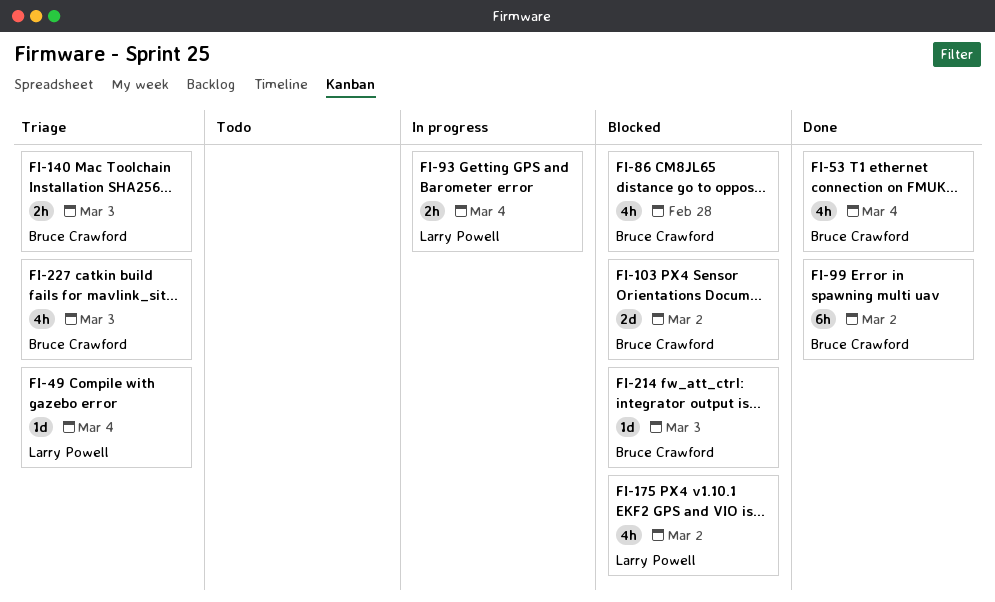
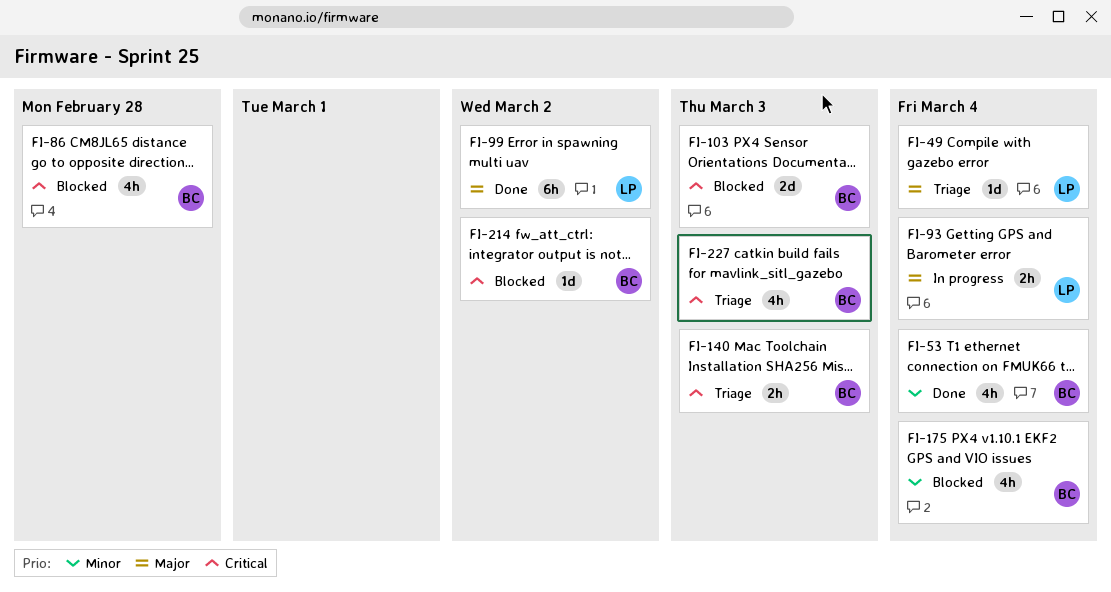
FI-99, owner: Bruce Crawford -> Larry Powell
FI-103, due: Mar 2 -> Mar 3
FI-175, owner: Larry Powell -> Bruce Crawford
FI-175, due: Mar 2 -> Mar 4
FI-214, due: Mar 3 -> Mar 2

